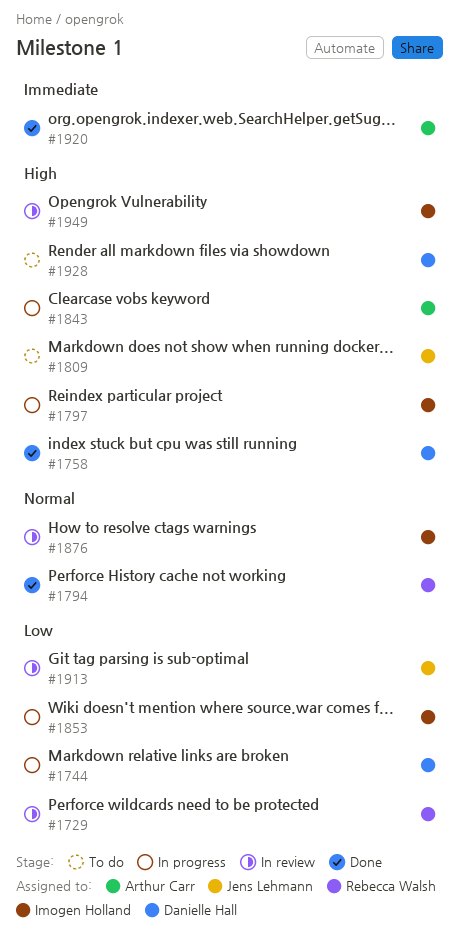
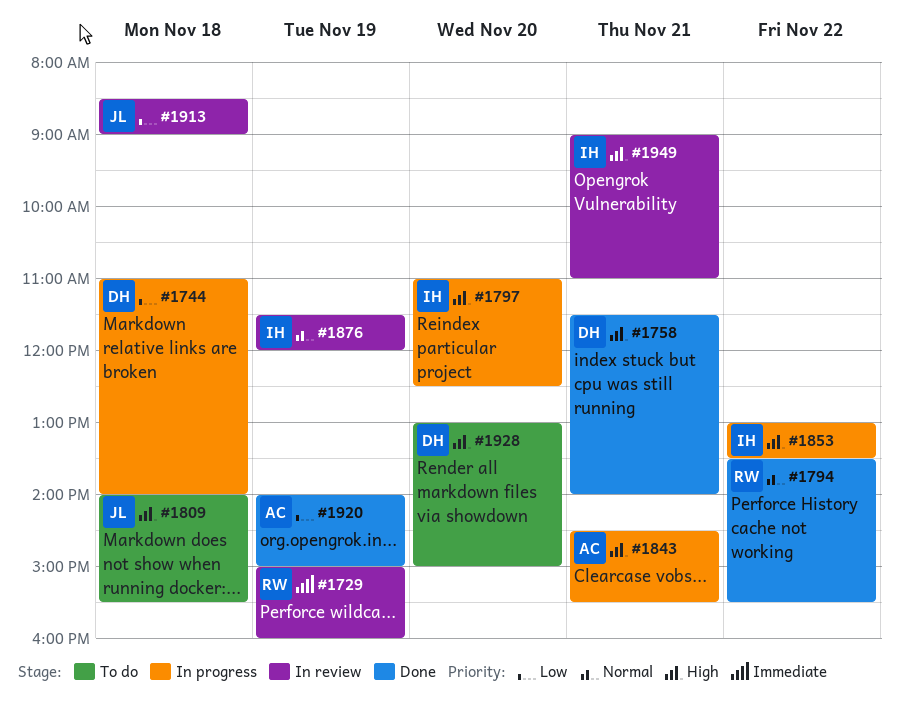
#1729, priority: Low -> Immediate
#1853, priority: Low -> High
#1920, priority: Immediate -> Low

